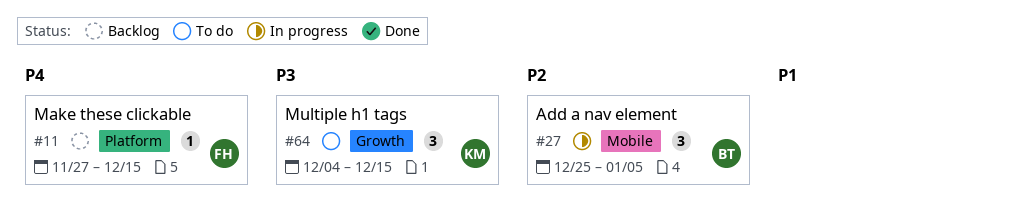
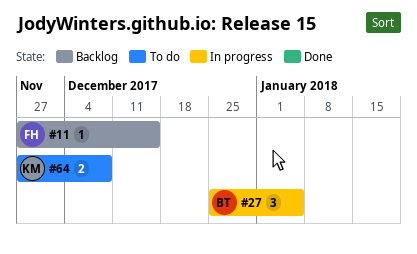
#64, estimate: 3 -> 2
#64, start: Dec 4 -> Nov 27
#64, due: Dec 15 -> Dec 8

